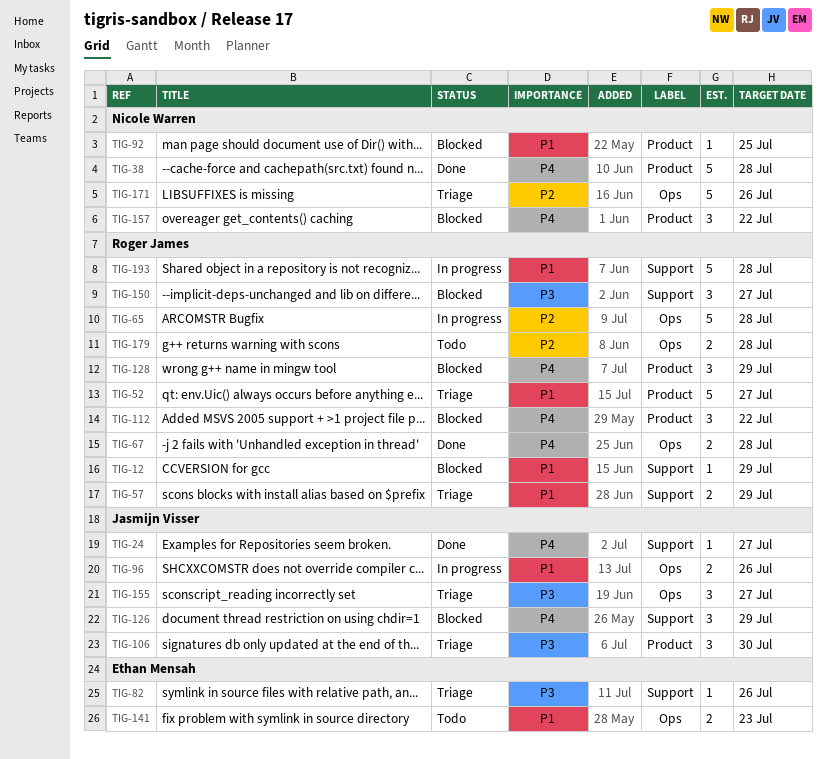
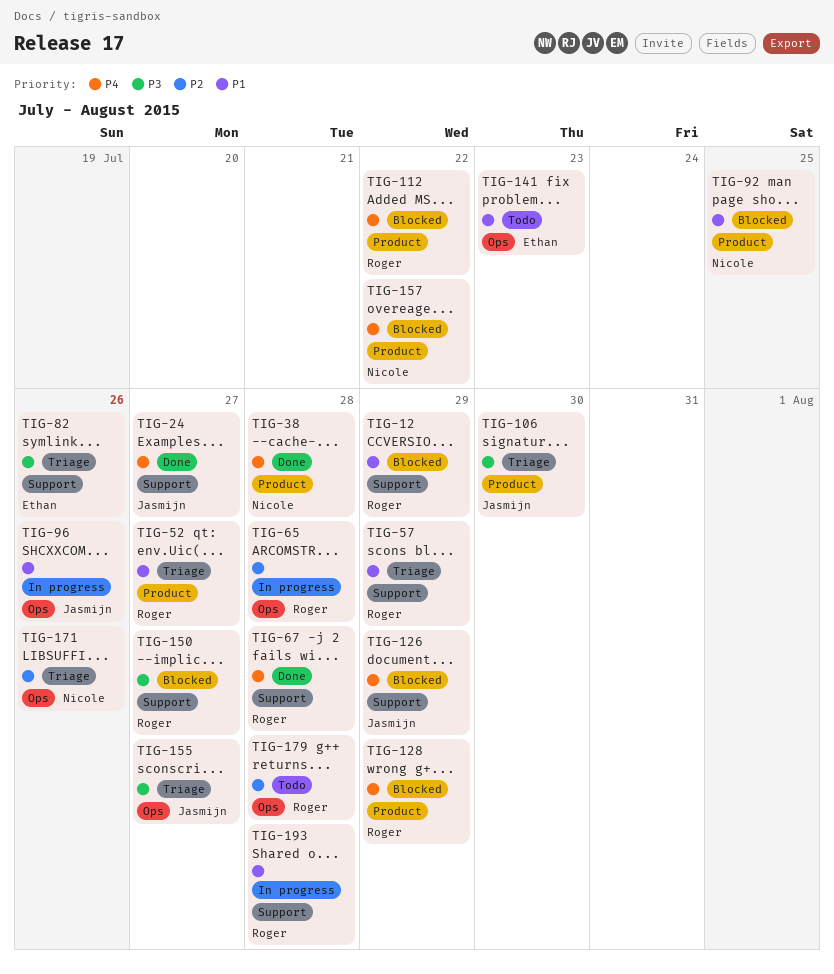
TIG-67, label: Ops -> Support

